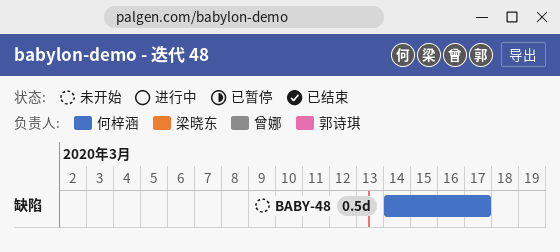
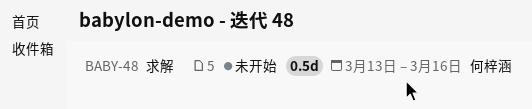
BABY-48, start: Mar 14 -> Mar 13
BABY-48, due: Mar 17 -> Mar 16

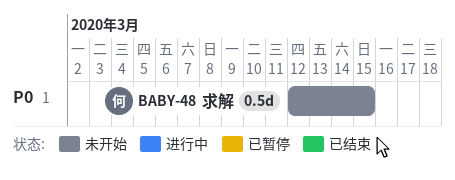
BABY-48, start: Mar 13 -> Mar 12
BABY-48, due: Mar 16 -> Mar 15

